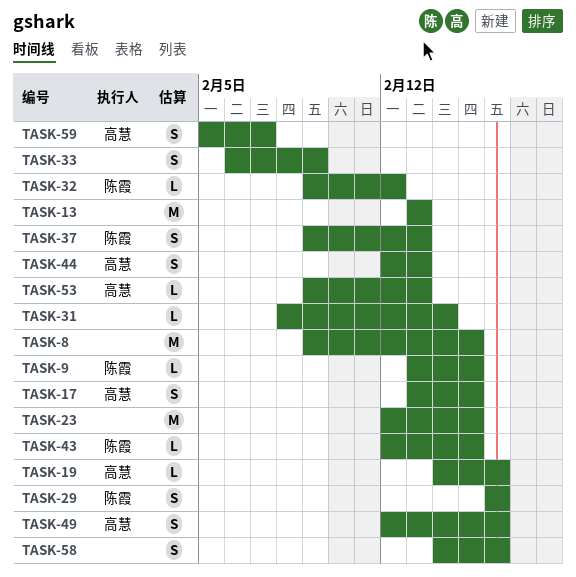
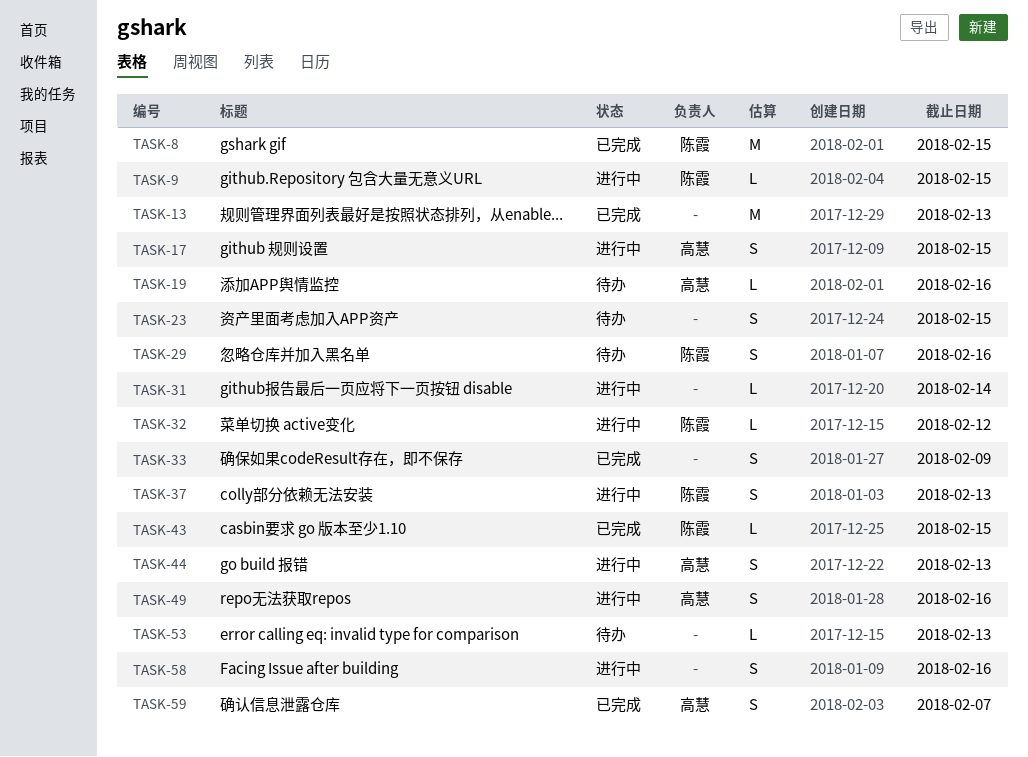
TASK-8, owner: none -> 陈霞
TASK-23, estimate: M -> S
TASK-53, owner: 高慧 -> none

